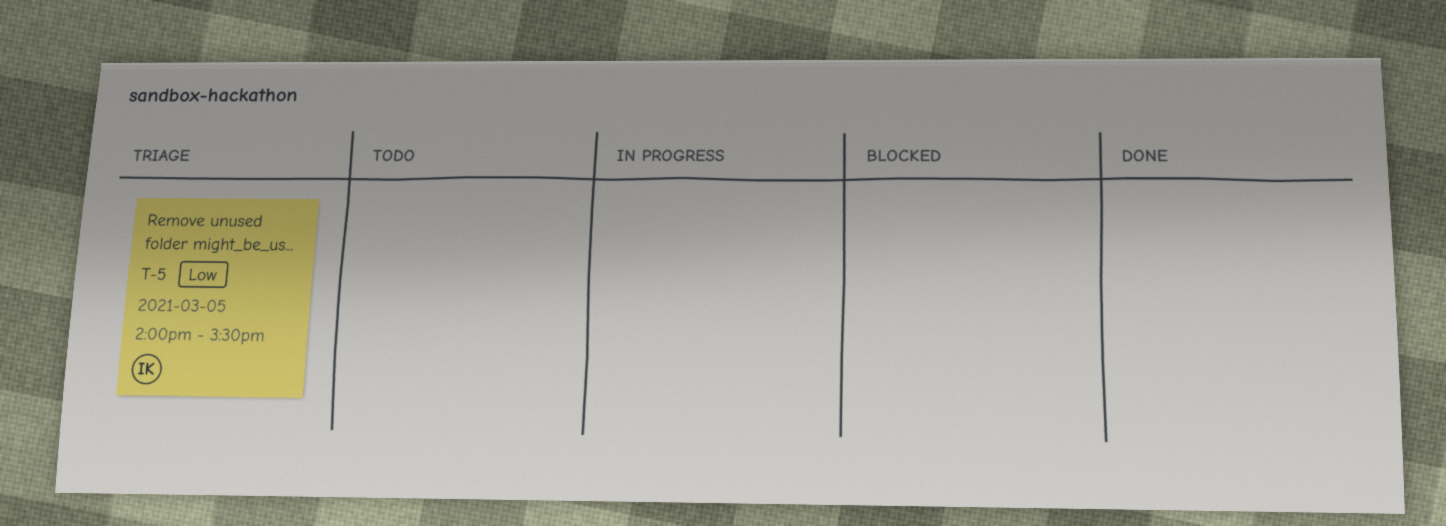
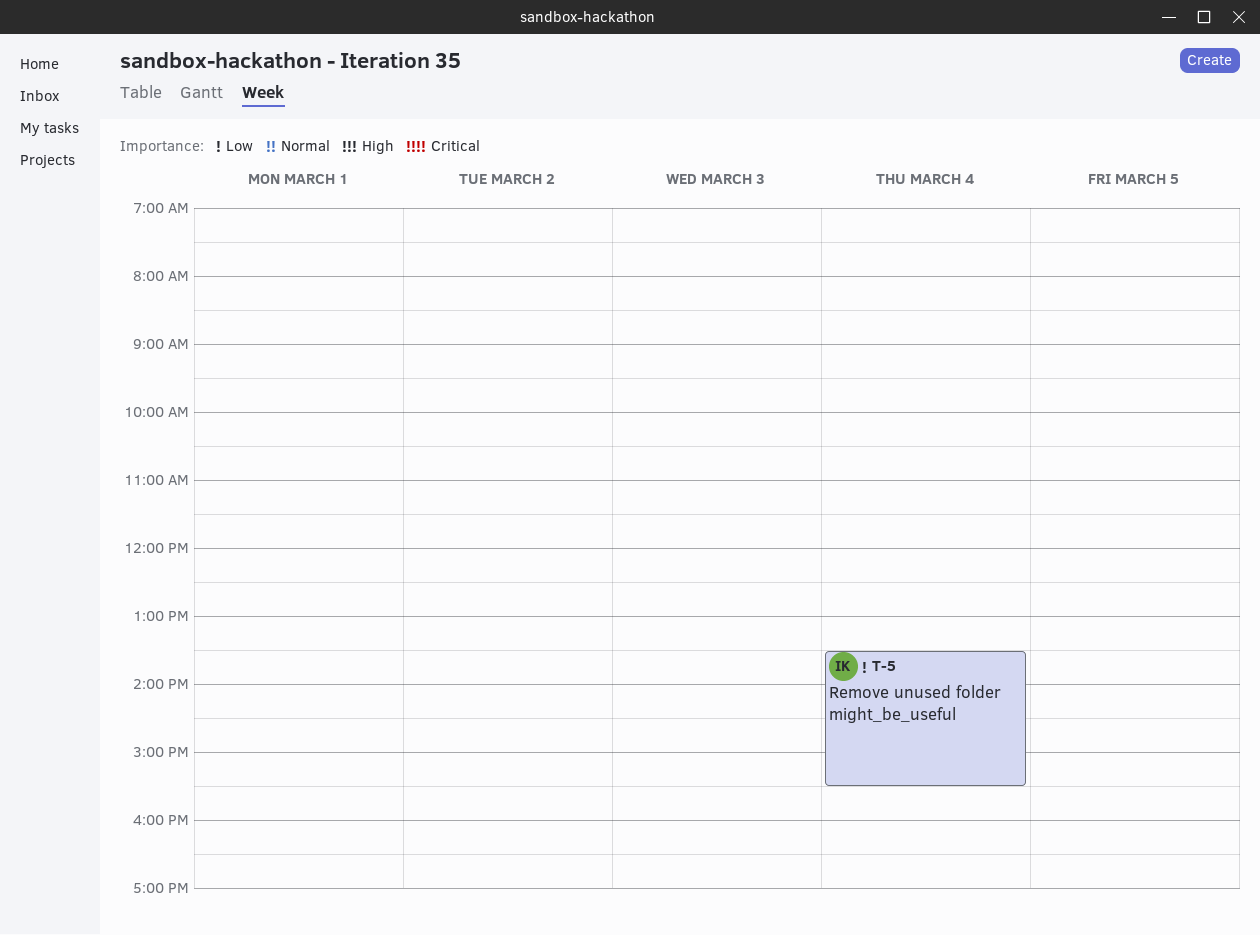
T-5, day: Mar 5 -> Mar 4
T-5, begins: 14:00 -> 13:30

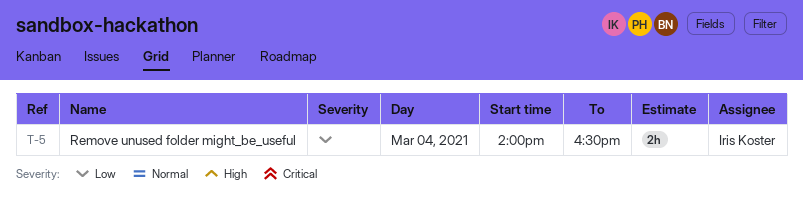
T-5, begins: 13:30 -> 14:00
T-5, ends: 15:30 -> 16:30

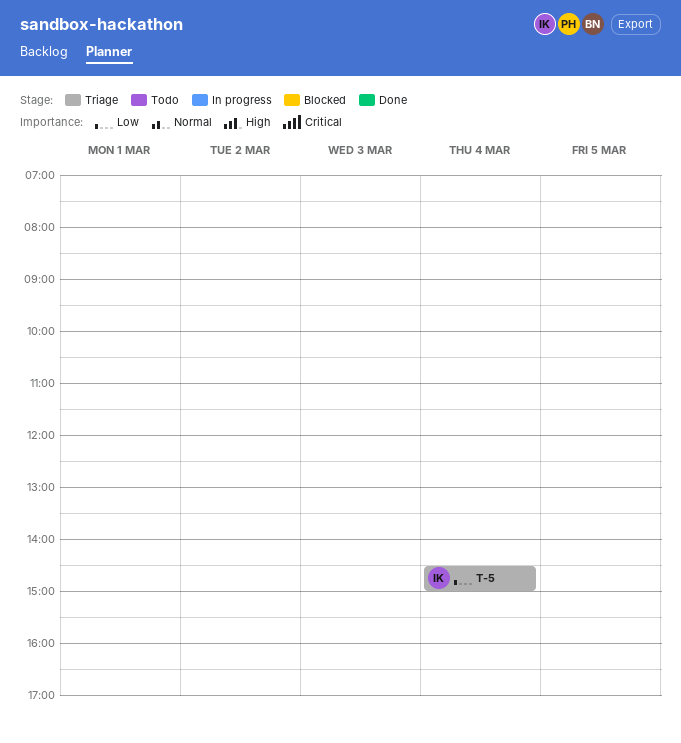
T-5, begins: 14:00 -> 14:30
T-5, ends: 16:30 -> 15:00

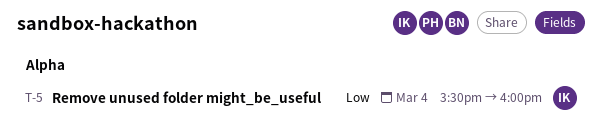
T-5, begins: 14:30 -> 15:30
T-5, ends: 15:00 -> 16:00

